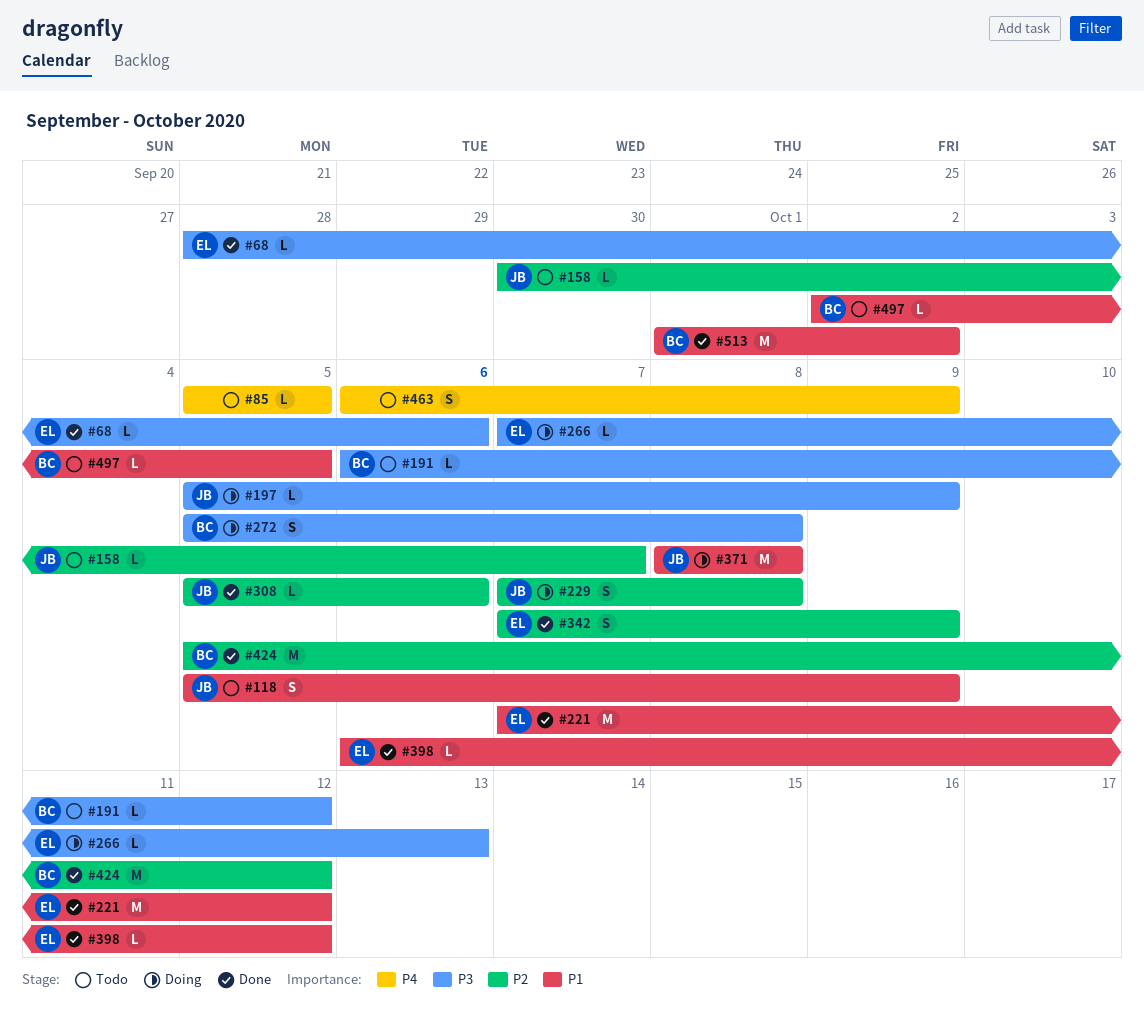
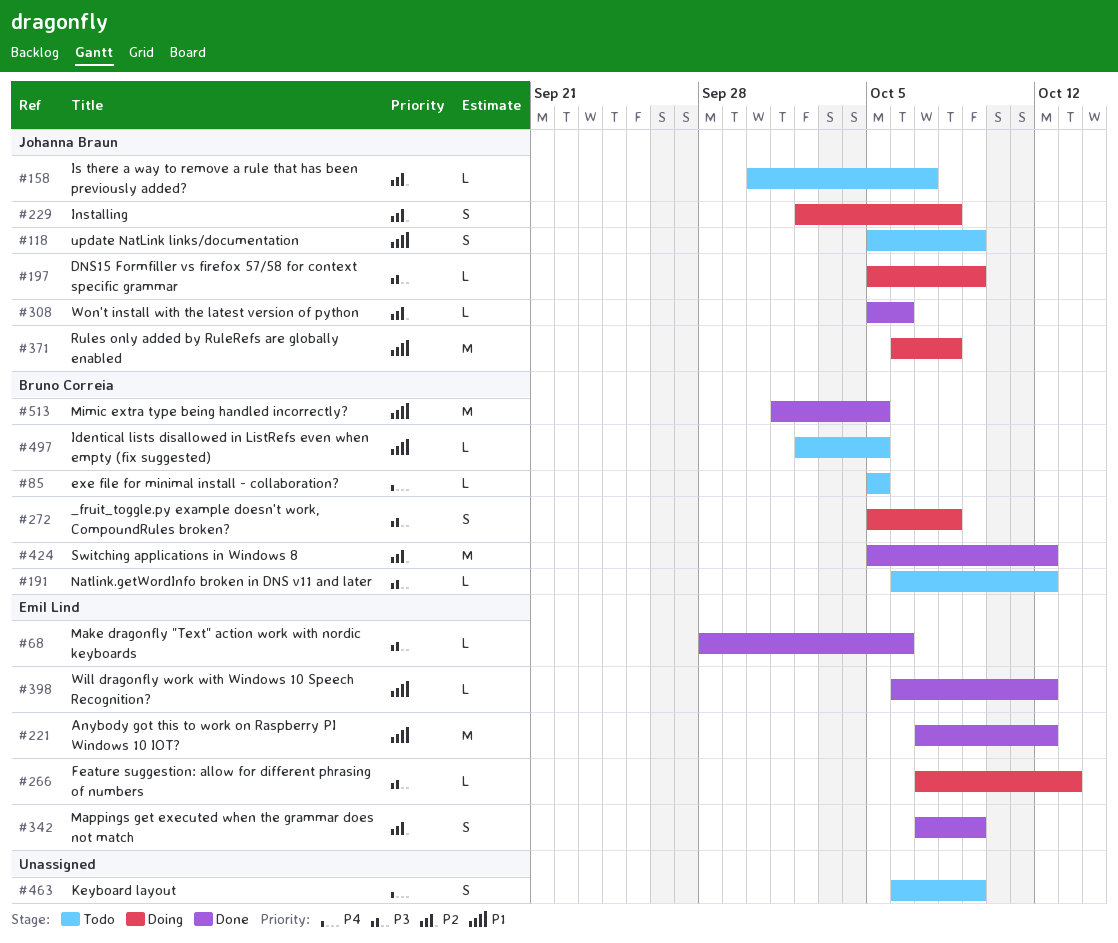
#85, owner: none -> Bruno Correia
#229, start: Oct 7 -> Oct 2
#371, start: Oct 8 -> Oct 6
#513, due: Oct 2 -> Oct 5

